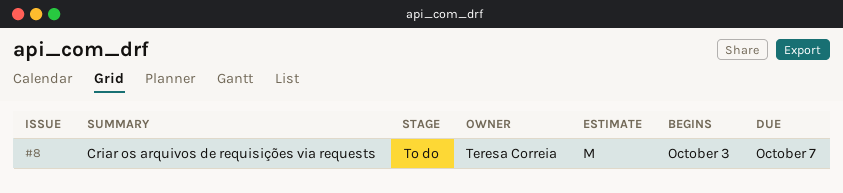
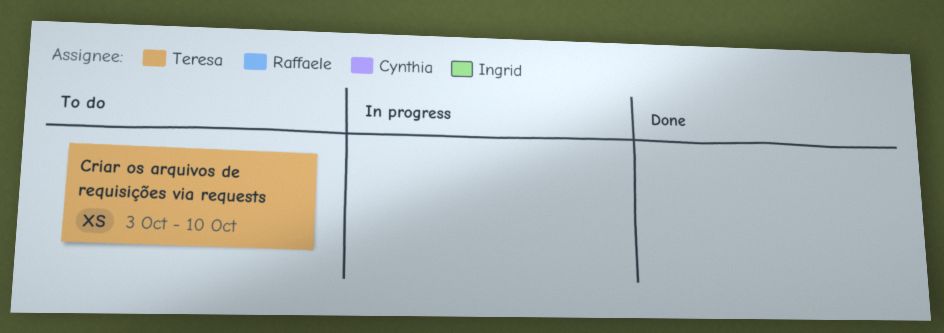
Criar os arquivos de requisições via requests, estimate: M -> XS
Criar os arquivos de requisições via requests, due: Oct 7 -> Oct 10

